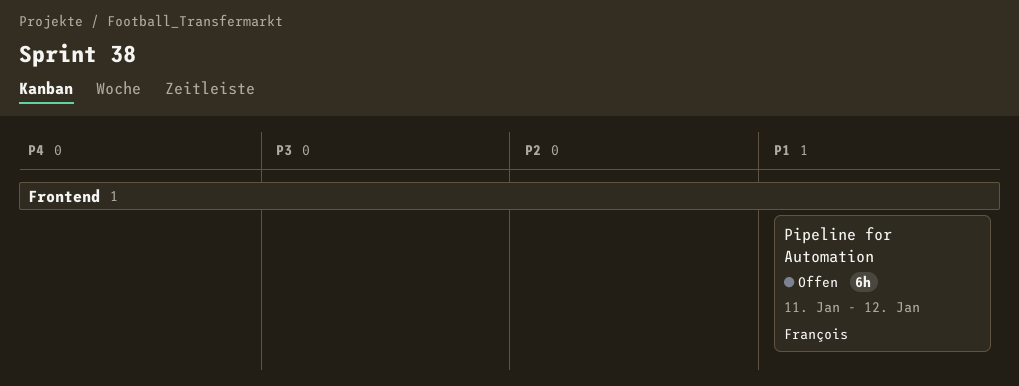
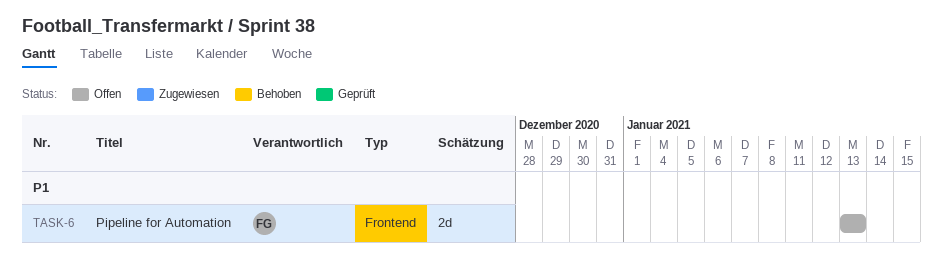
Pipeline for Automation, estimate: 6h -> 2d
Pipeline for Automation, start: Jan 11 -> Jan 13
Pipeline for Automation, due: Jan 12 -> Jan 13

